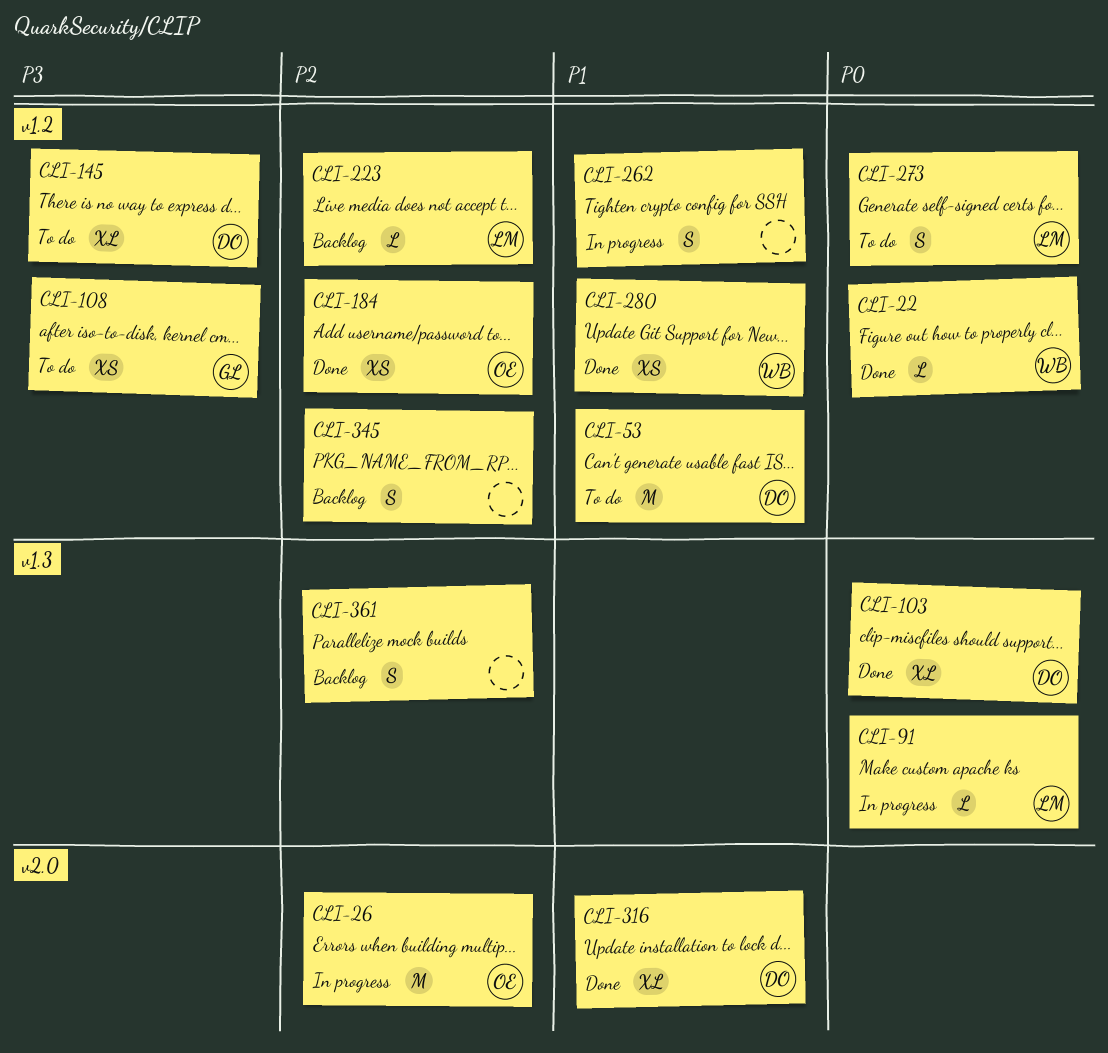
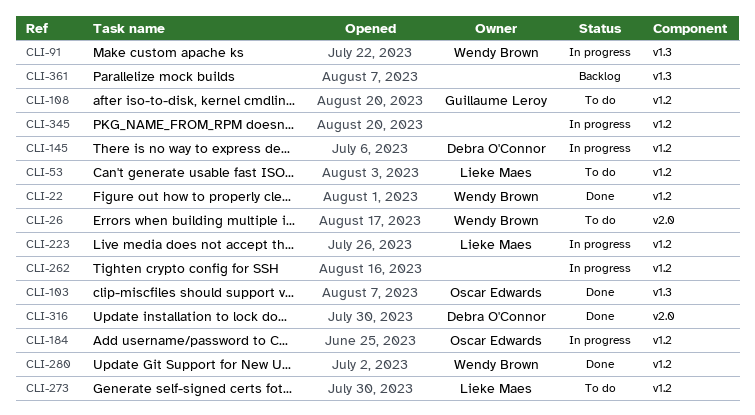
CLI-26, status: In progress -> To do
CLI-26, owner: Oscar Edwards -> Wendy Brown
CLI-53, owner: Debra O'Connor -> Lieke Maes
CLI-91, owner: Lieke Maes -> Wendy Brown
CLI-103, owner: Debra O'Connor -> Oscar Edwards
CLI-145, status: To do -> In progress
CLI-184, status: Done -> In progress
CLI-223, status: Backlog -> In progress
CLI-345, status: Backlog -> In progress

